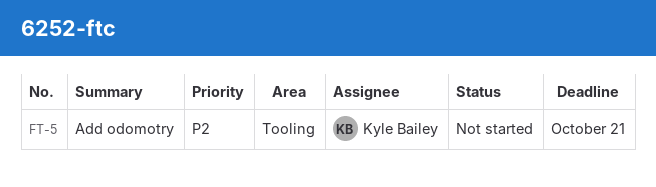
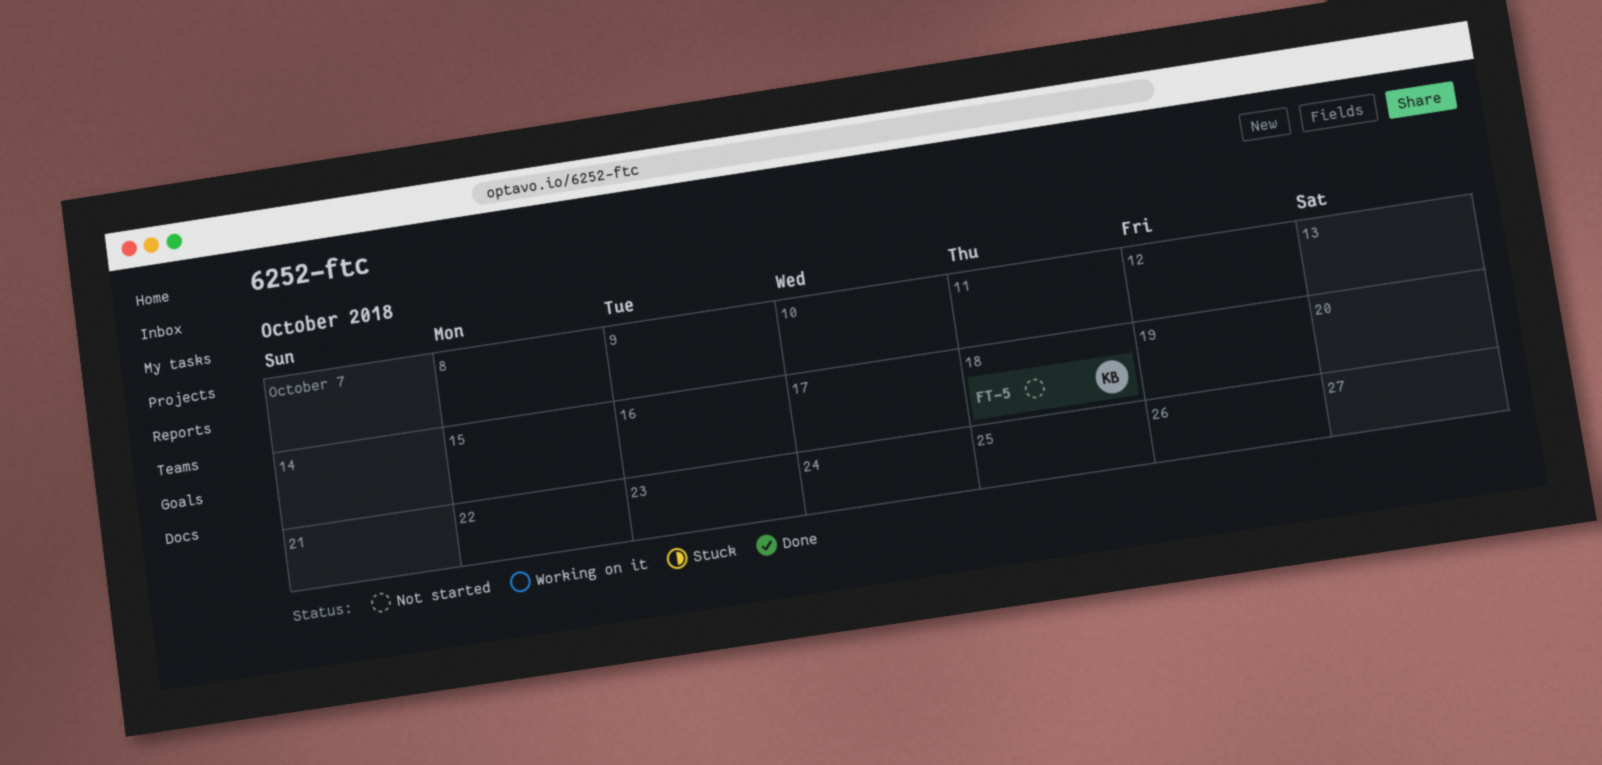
FT-5, due: Oct 21 -> Oct 18

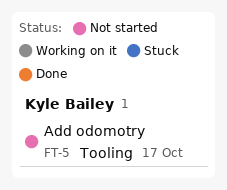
FT-5, due: Oct 18 -> Oct 17

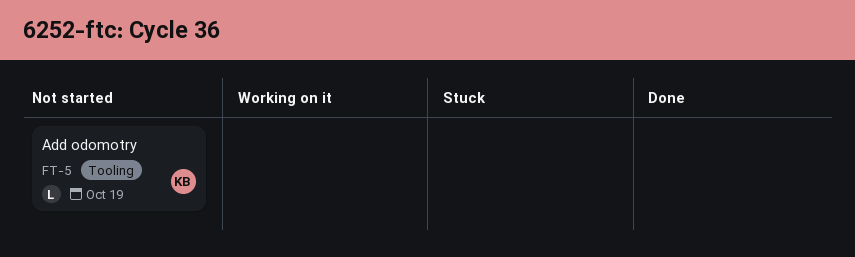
FT-5, due: Oct 17 -> Oct 19

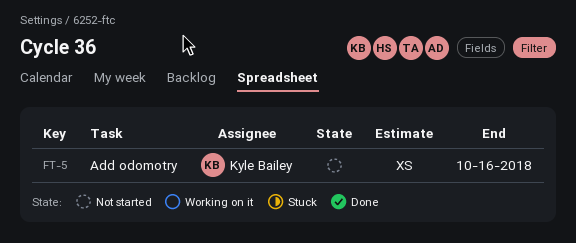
FT-5, estimate: L -> XS
FT-5, due: Oct 19 -> Oct 16

